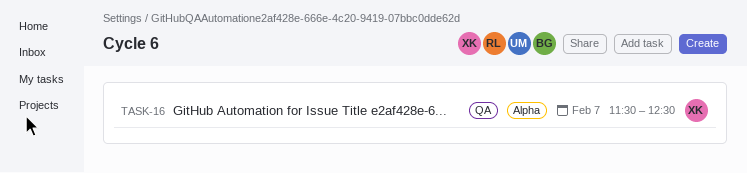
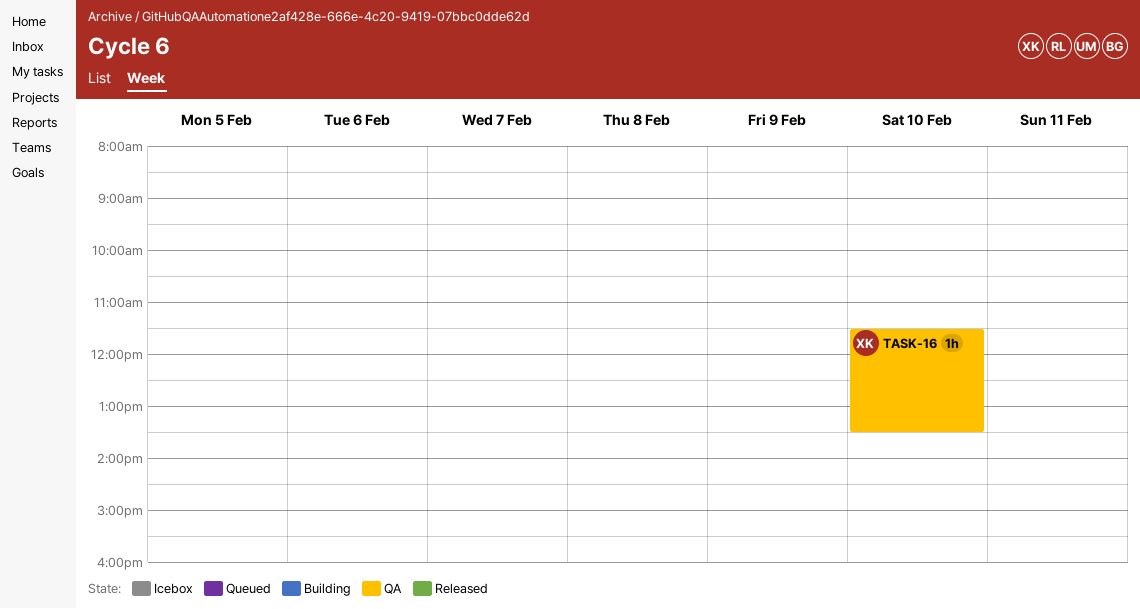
TASK-16, day: Feb 7 -> Feb 10
TASK-16, ends: 12:30 -> 13:30

